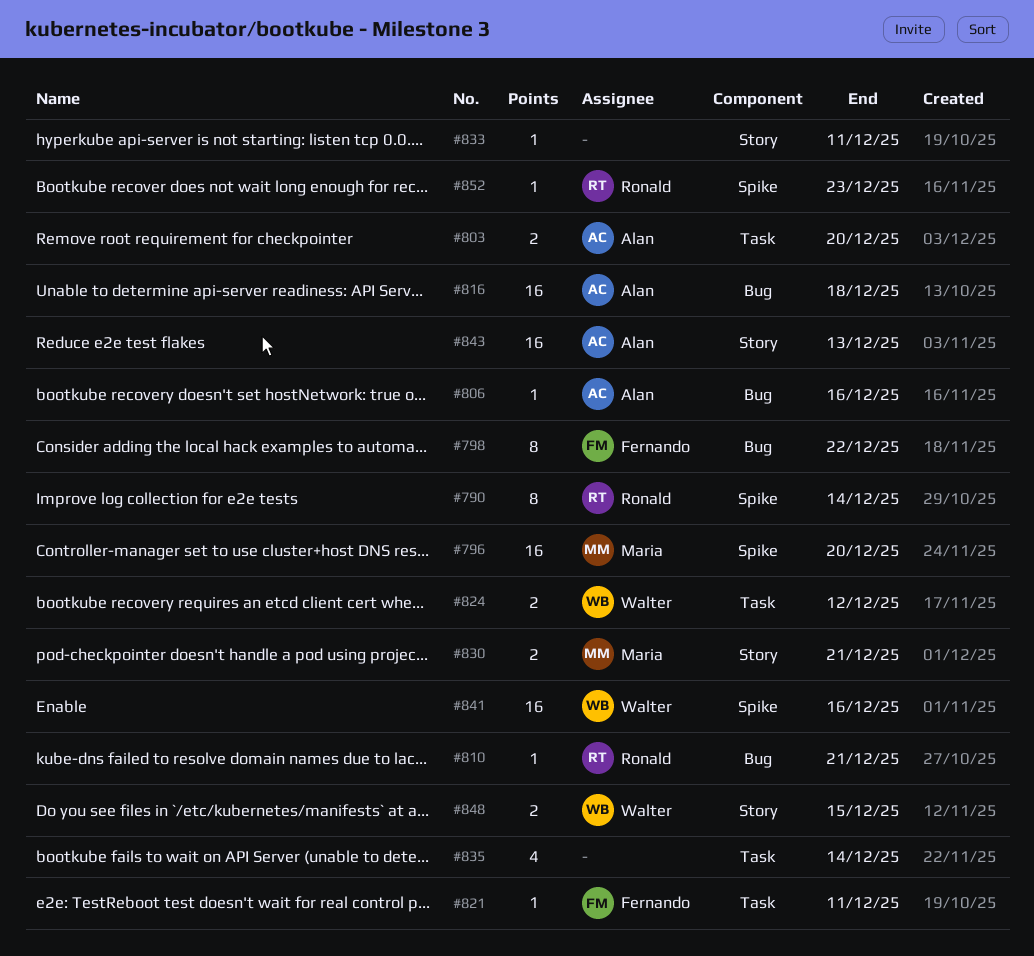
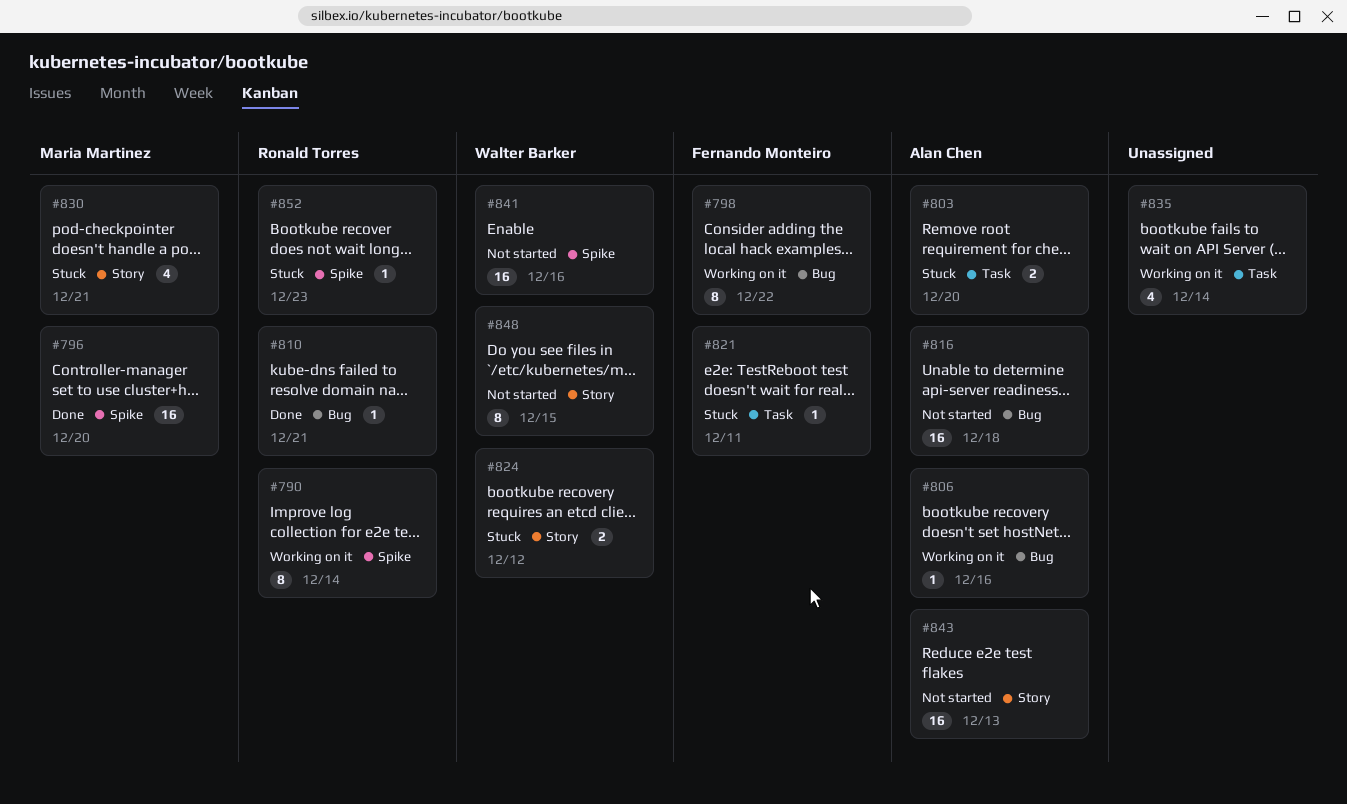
#824, label: Task -> Story
#830, estimate: 2 -> 4
#833: present -> none
#848, estimate: 2 -> 8

